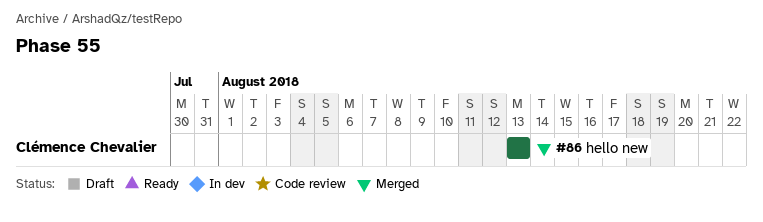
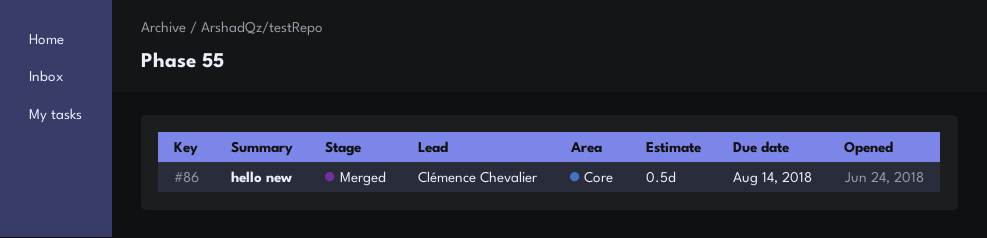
#86, due: Aug 13 -> Aug 14

